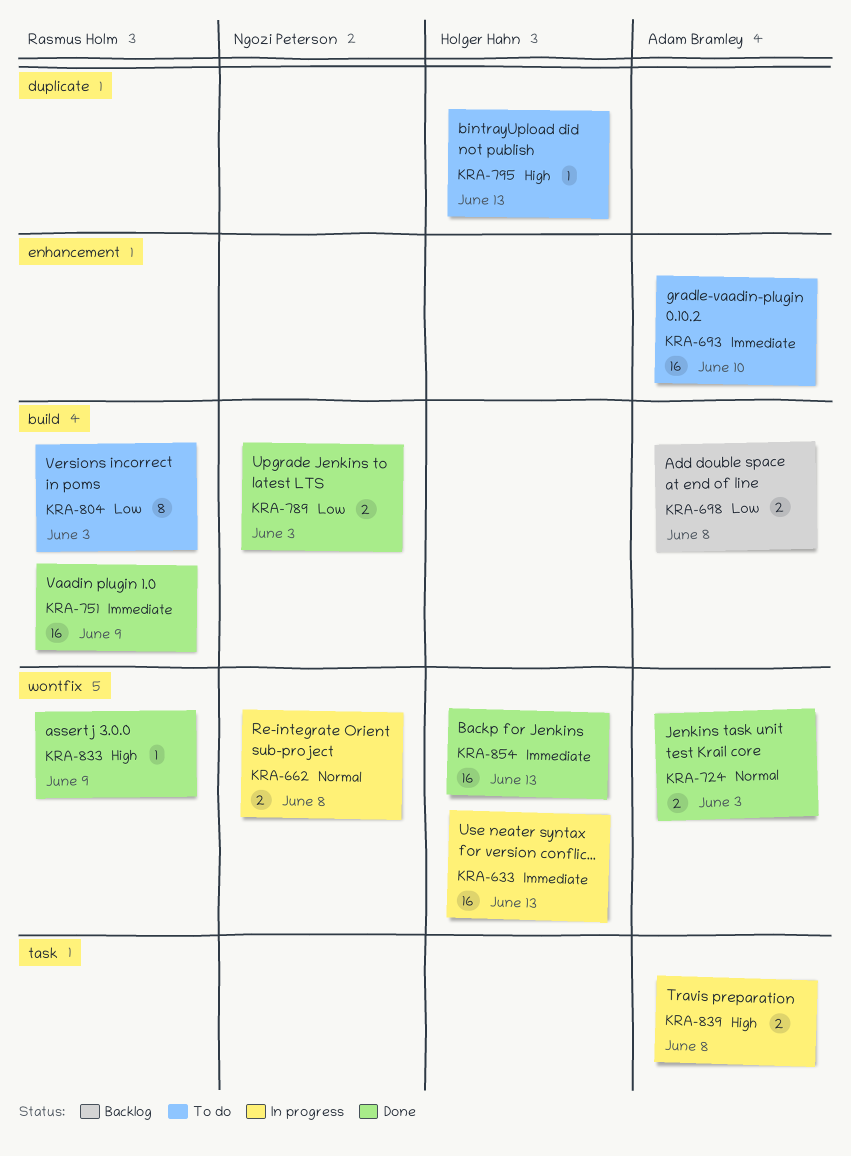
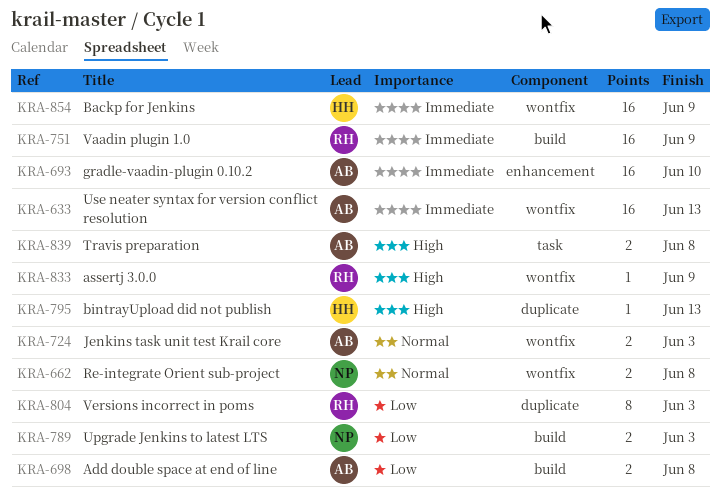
KRA-633, owner: Holger Hahn -> Adam Bramley
KRA-804, label: build -> duplicate
KRA-854, due: Jun 13 -> Jun 9

